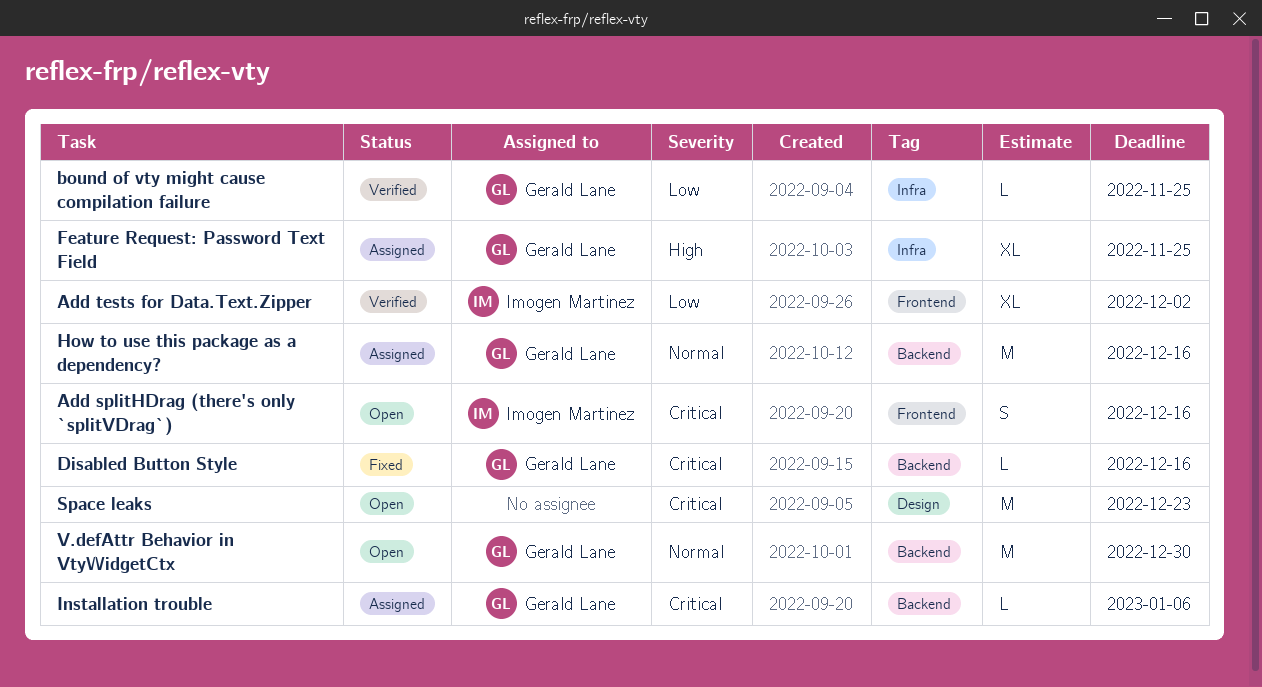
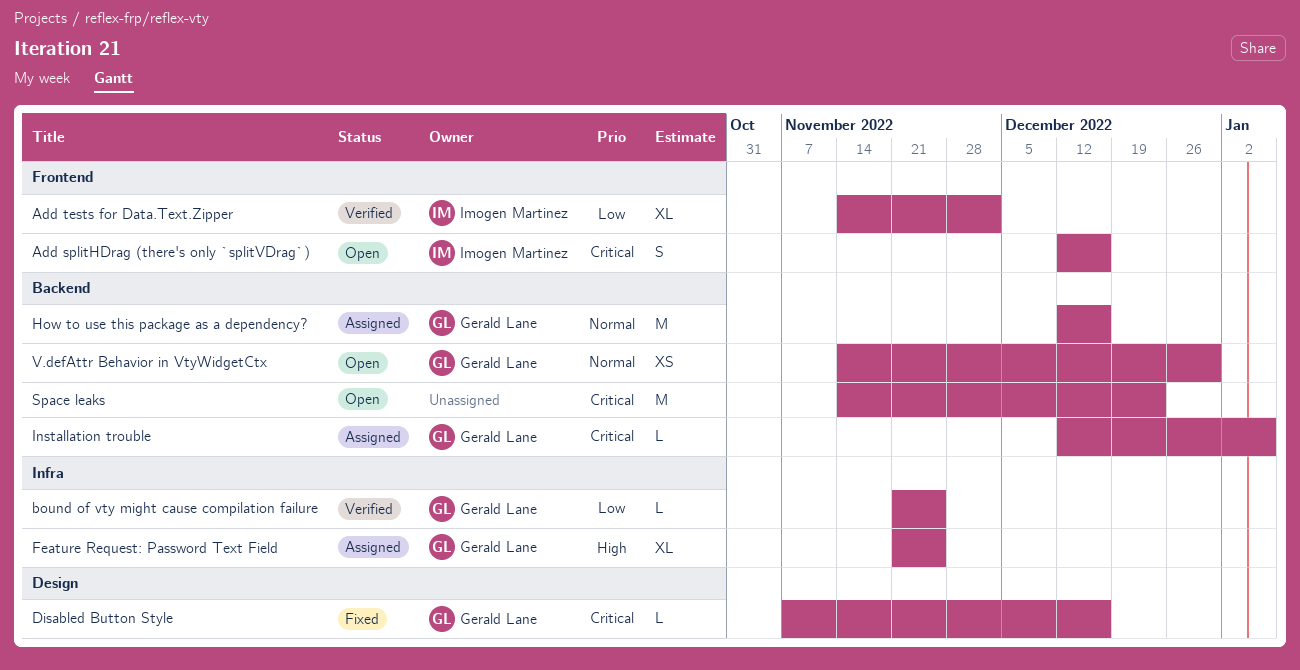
Disabled Button Style, label: Backend -> Design
Space leaks, label: Design -> Backend
V.defAttr Behavior in VtyWidgetCtx, estimate: M -> XS

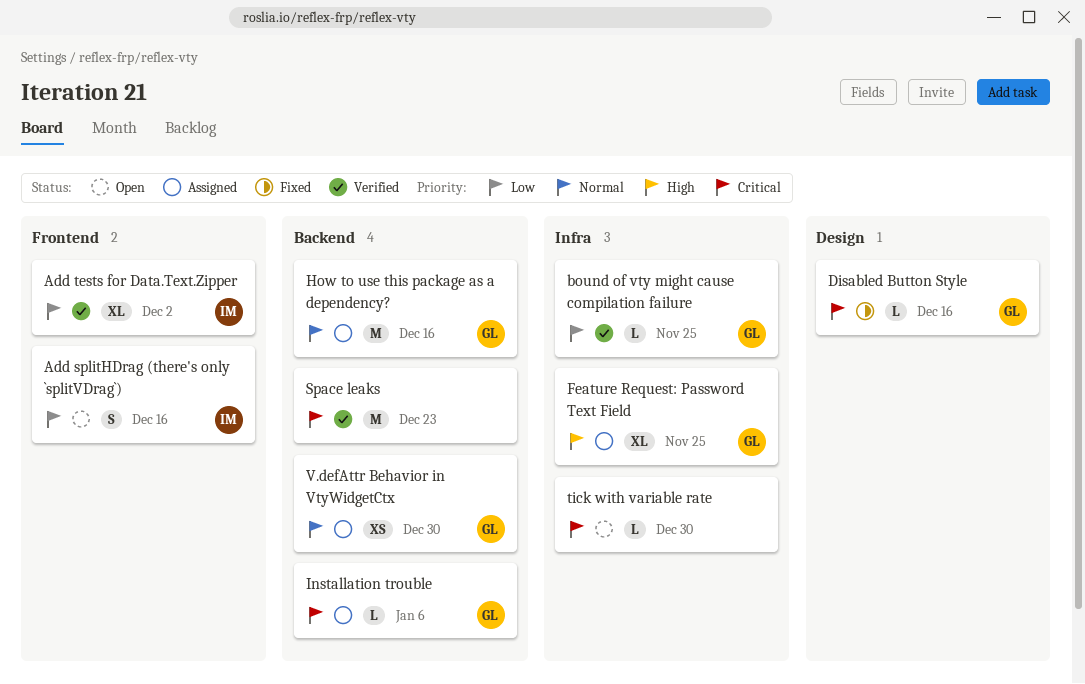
Add splitHDrag (there's only `splitVDrag`), priority: Critical -> Low
Space leaks, status: Open -> Verified
tick with variable rate: none -> present
V.defAttr Behavior in VtyWidgetCtx, status: Open -> Assigned

